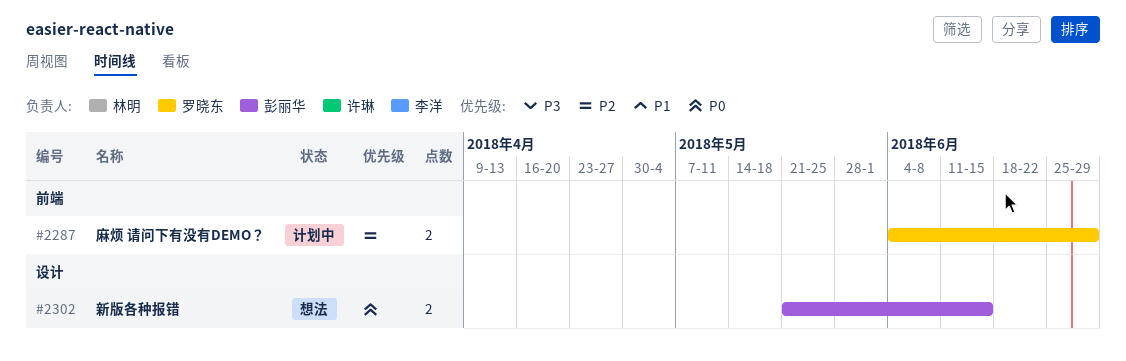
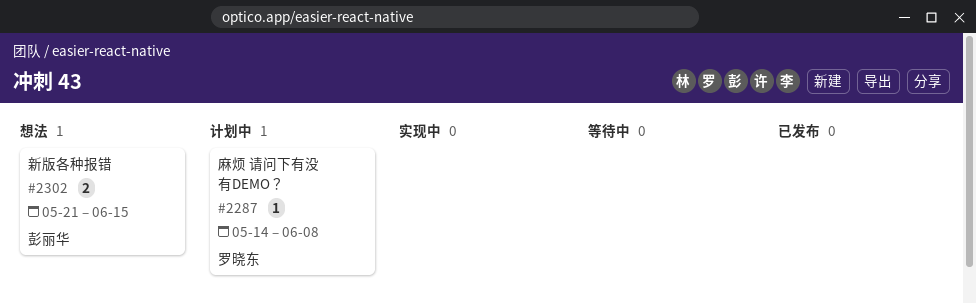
#2287, estimate: 2 -> 1
#2287, start: Jun 4 -> May 14
#2287, due: Jun 29 -> Jun 8

